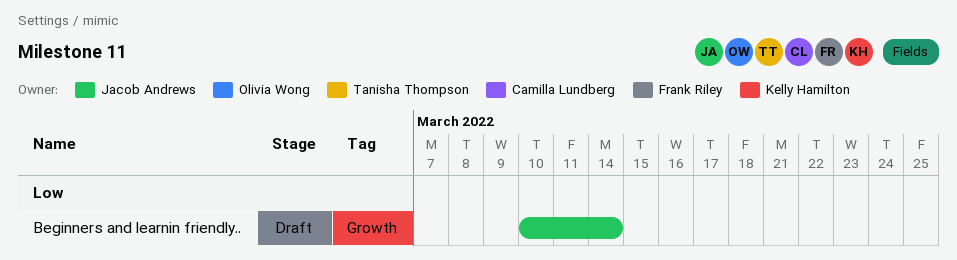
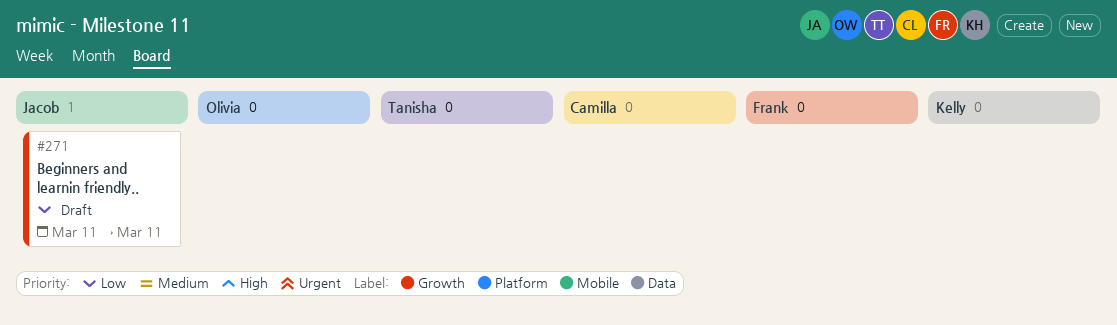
Beginners and learnin friendly.., start: Mar 10 -> Mar 11
Beginners and learnin friendly.., due: Mar 14 -> Mar 11

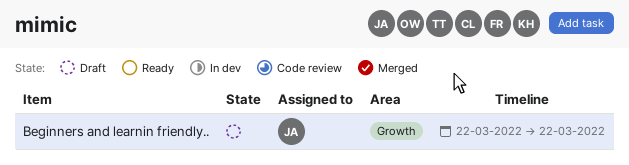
Beginners and learnin friendly.., start: Mar 11 -> Mar 22
Beginners and learnin friendly.., due: Mar 11 -> Mar 22

